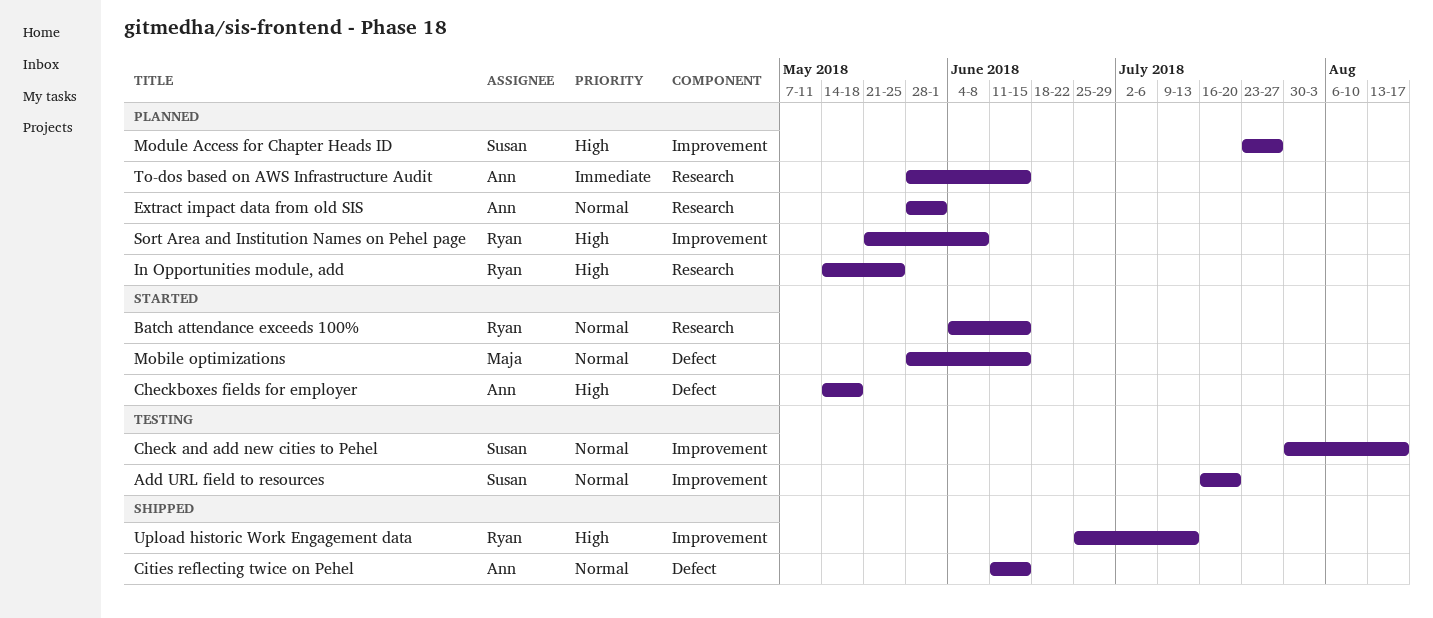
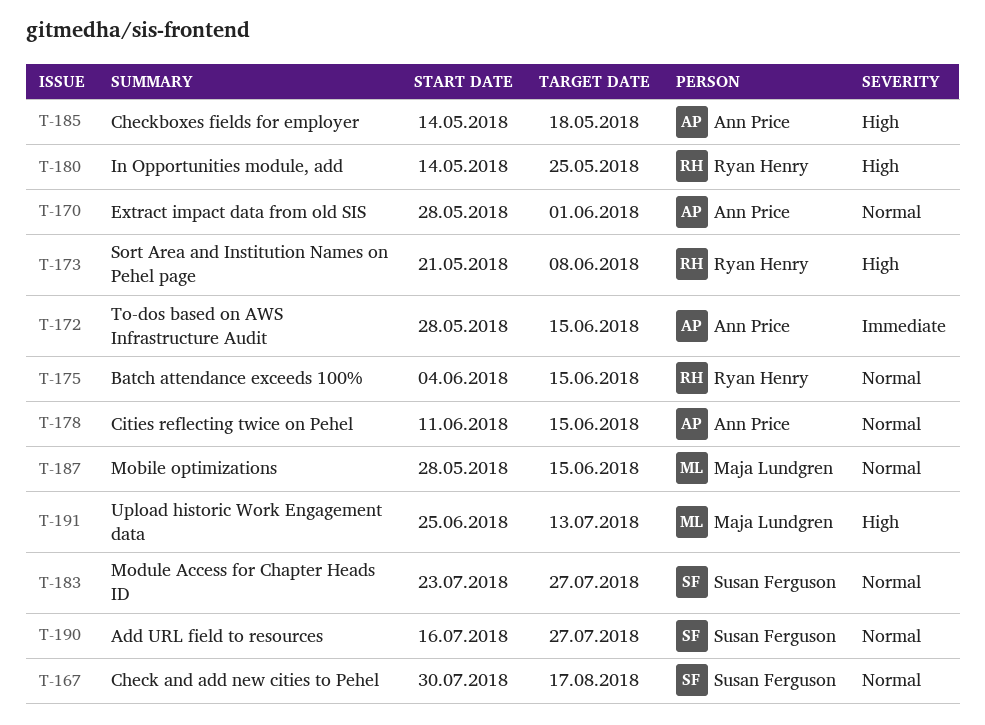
Add URL field to resources, due: Jul 20 -> Jul 27
Module Access for Chapter Heads ID, priority: High -> Normal
Upload historic Work Engagement data, owner: Ryan Henry -> Maja Lundgren

